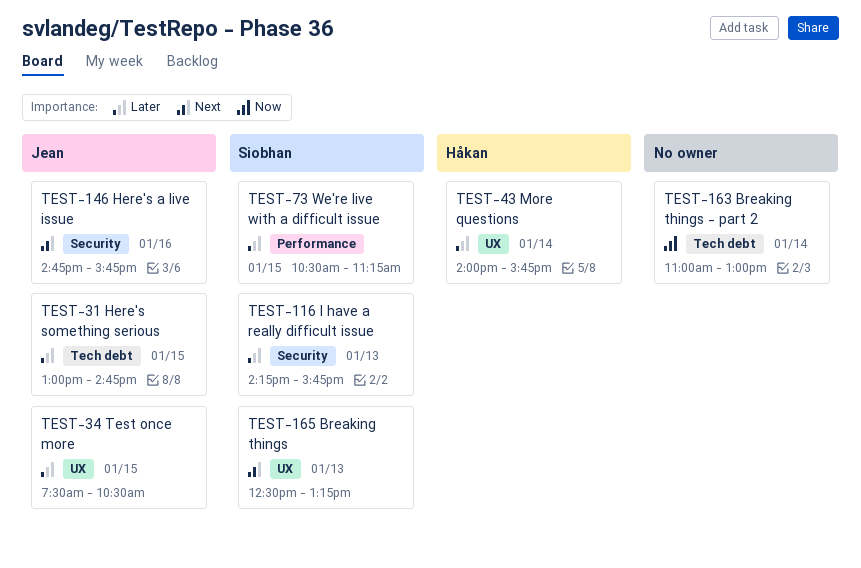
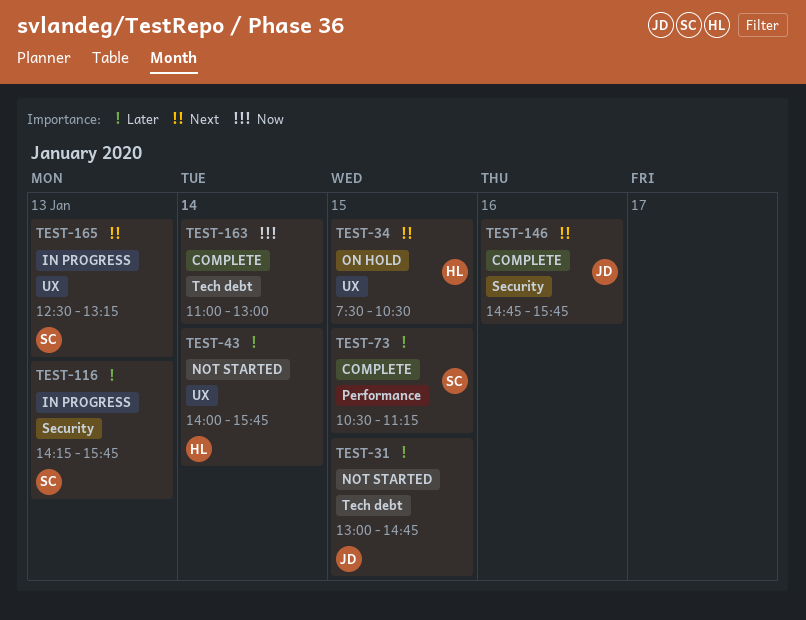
TEST-34, owner: Jean -> Håkan
TEST-34, priority: Later -> Next

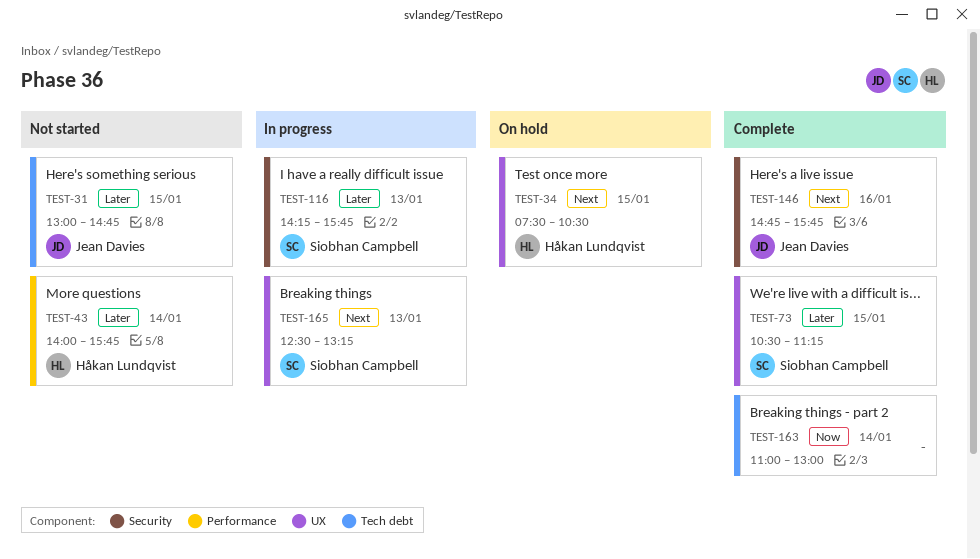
TEST-43, label: UX -> Performance
TEST-73, label: Performance -> UX

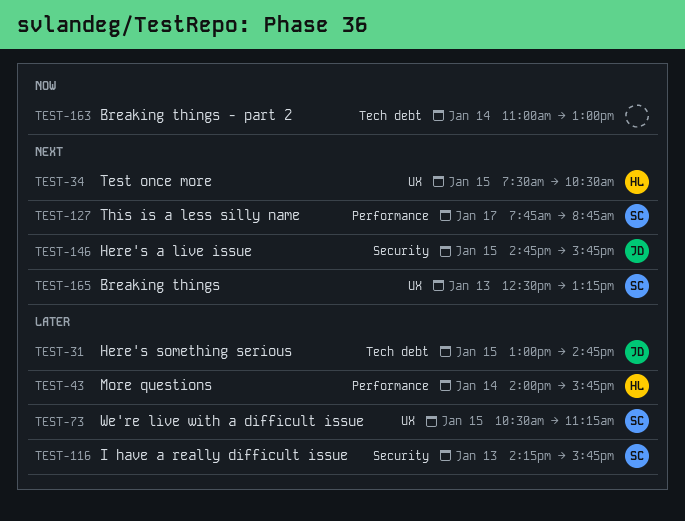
TEST-127: none -> present
TEST-146, day: Jan 16 -> Jan 15

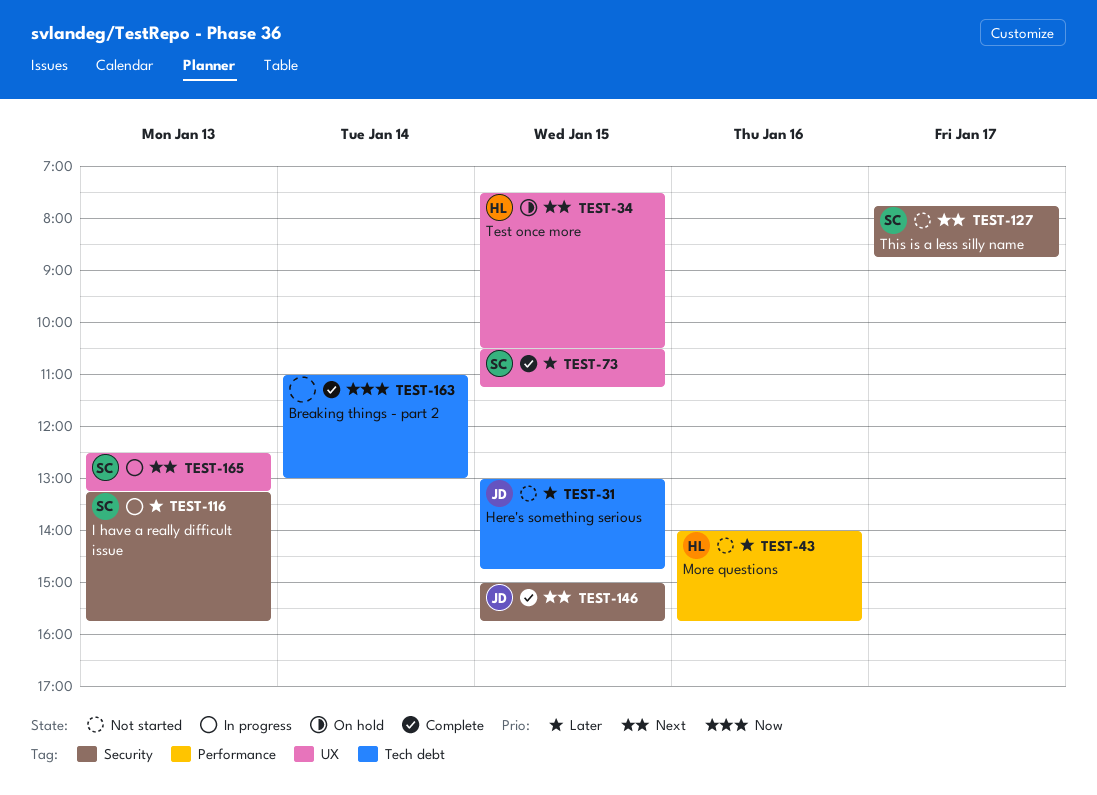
TEST-43, day: Jan 14 -> Jan 16
TEST-116, begins: 14:15 -> 13:15
TEST-127, label: Performance -> Security
TEST-146, begins: 14:45 -> 15:00

